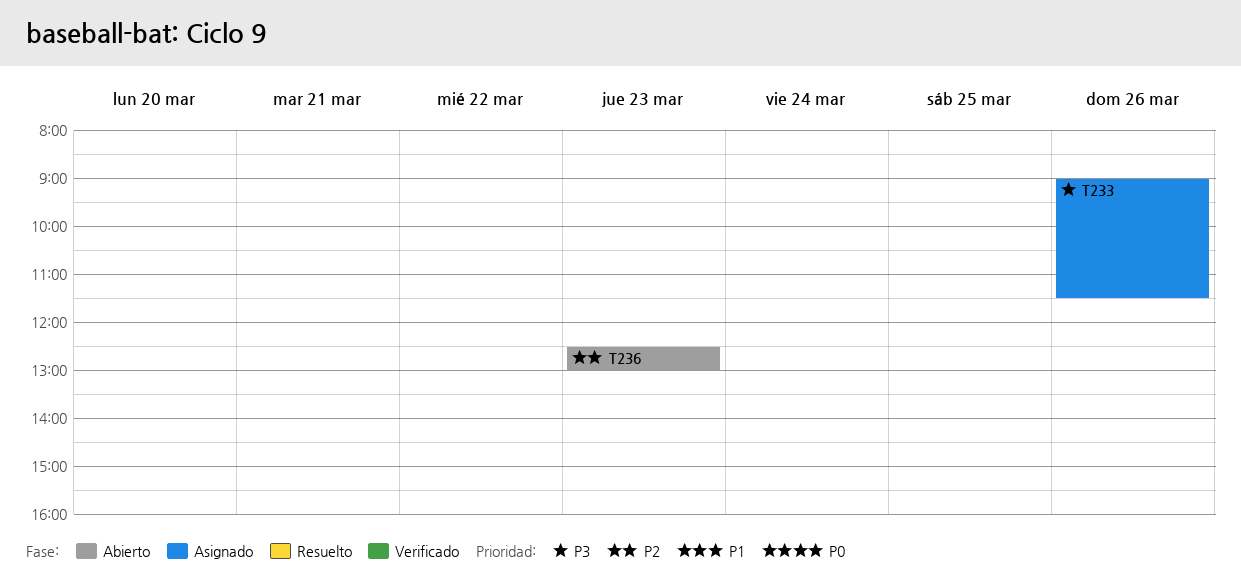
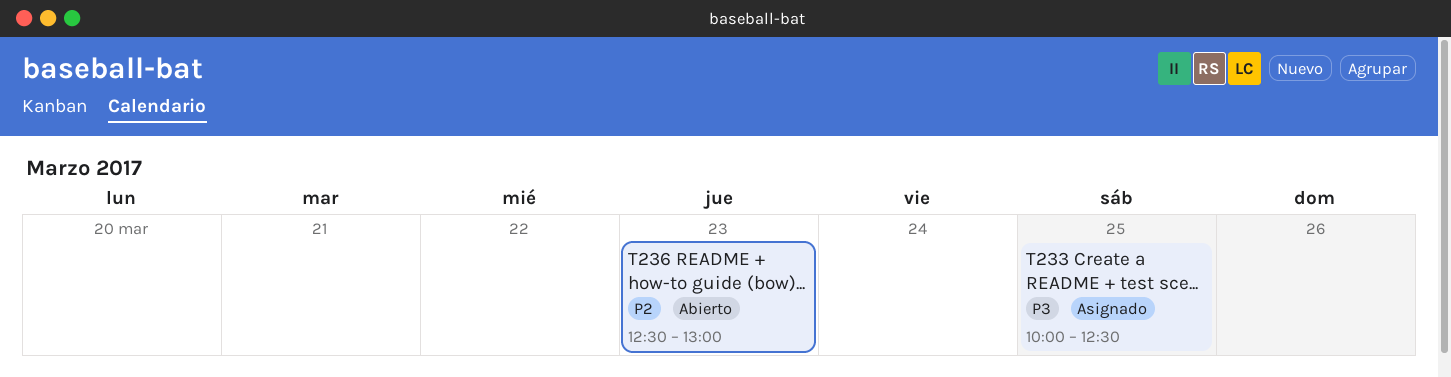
T233, day: Mar 26 -> Mar 25
T233, begins: 09:00 -> 10:00
T233, ends: 11:30 -> 12:30

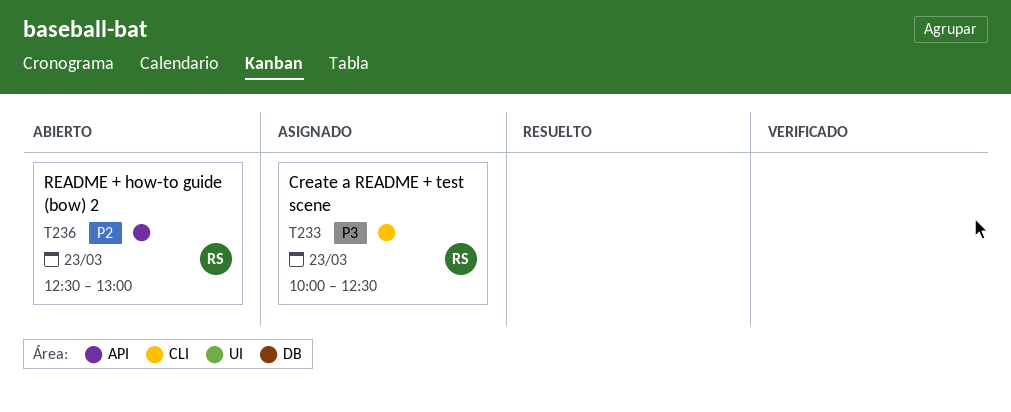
T233, day: Mar 25 -> Mar 23

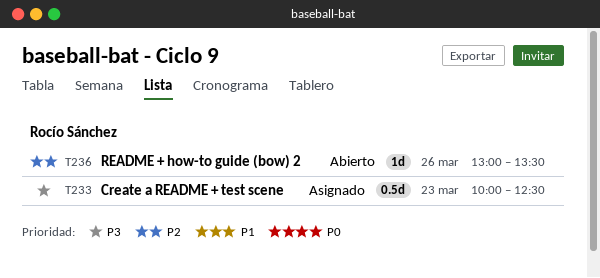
T236, day: Mar 23 -> Mar 26
T236, begins: 12:30 -> 13:00
T236, ends: 13:00 -> 13:30

